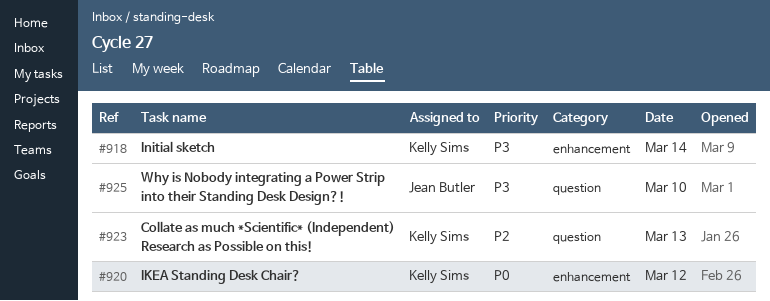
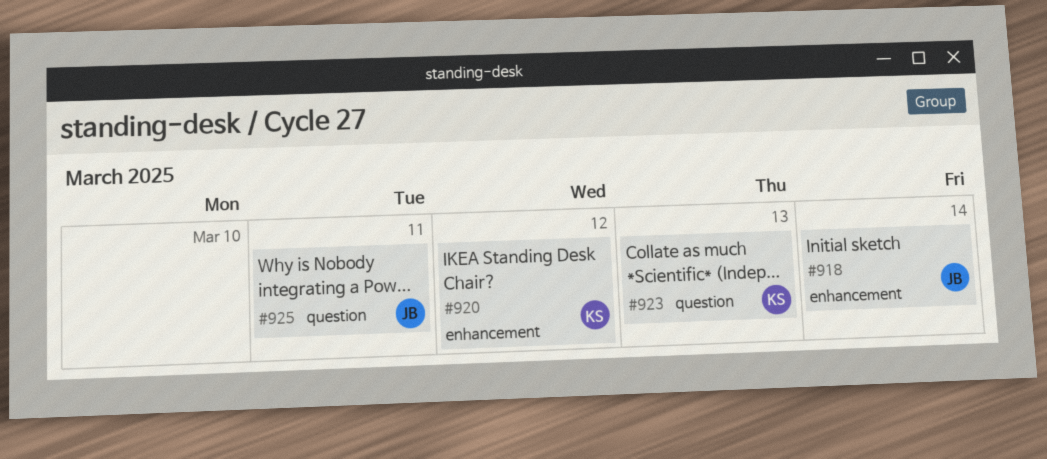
#918, owner: Kelly Sims -> Jean Butler
#925, day: Mar 10 -> Mar 11

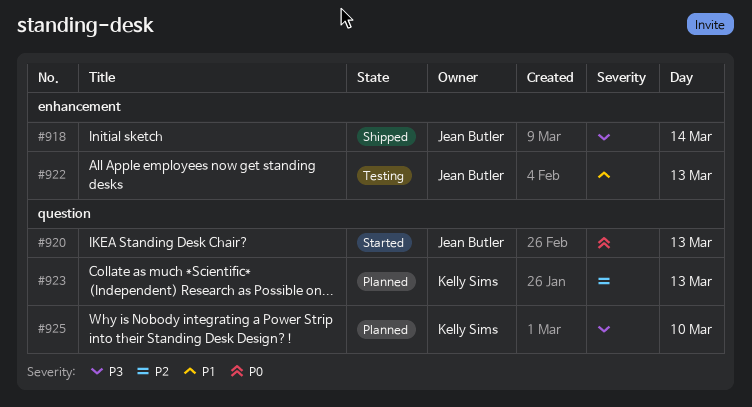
#920, owner: Kelly Sims -> Jean Butler
#920, label: enhancement -> question
#920, day: Mar 12 -> Mar 13
#922: none -> present
#925, owner: Jean Butler -> Kelly Sims
#925, day: Mar 11 -> Mar 10

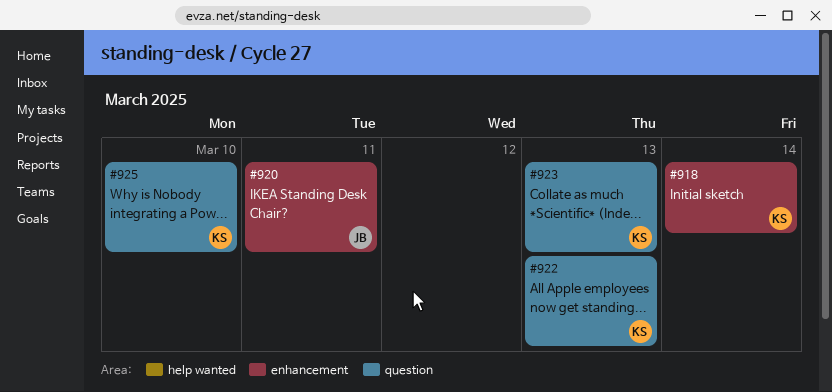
#918, owner: Jean Butler -> Kelly Sims
#920, label: question -> enhancement
#920, day: Mar 13 -> Mar 11
#922, owner: Jean Butler -> Kelly Sims
#922, label: enhancement -> question

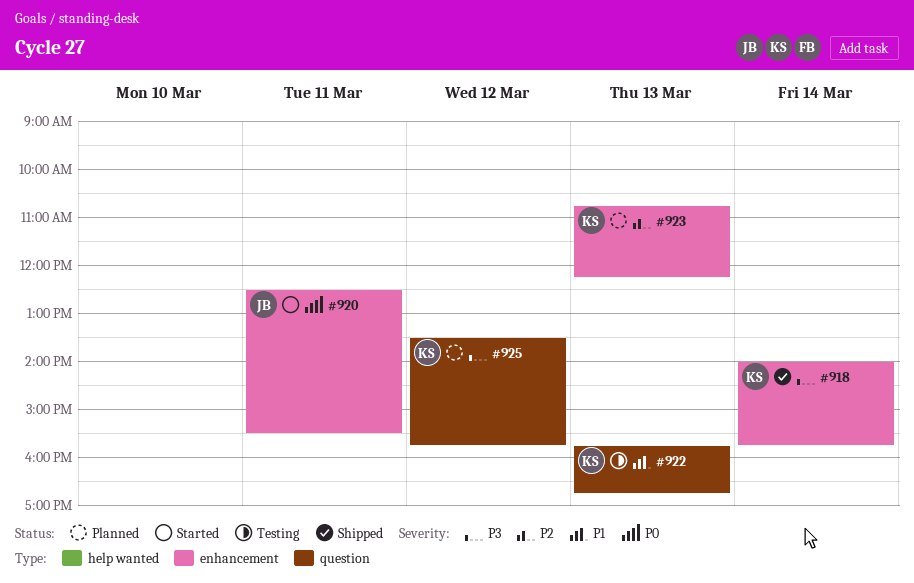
#923, label: question -> enhancement
#925, day: Mar 10 -> Mar 12

